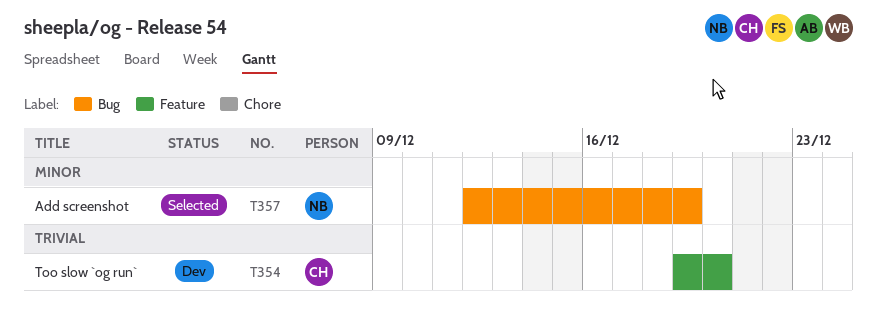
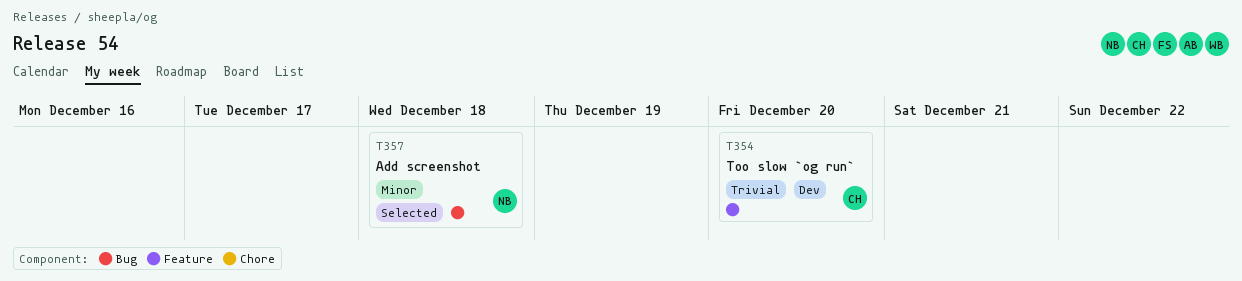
T357, due: Dec 19 -> Dec 18

